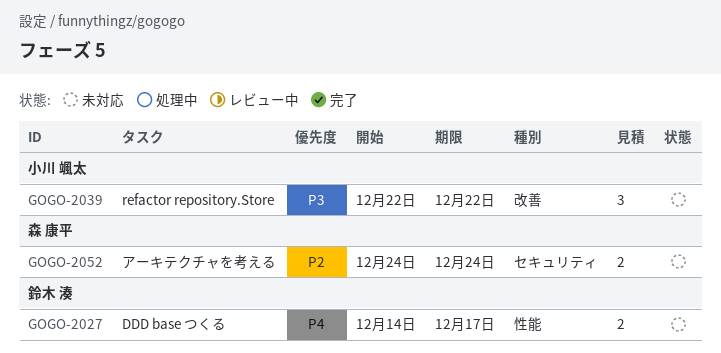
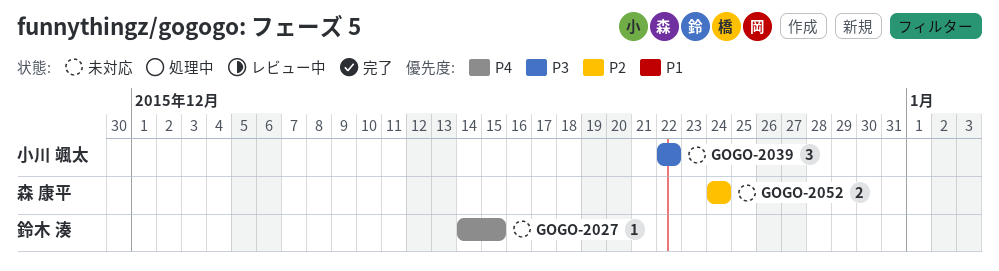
GOGO-2027, estimate: 2 -> 1
GOGO-2027, due: Dec 17 -> Dec 15

